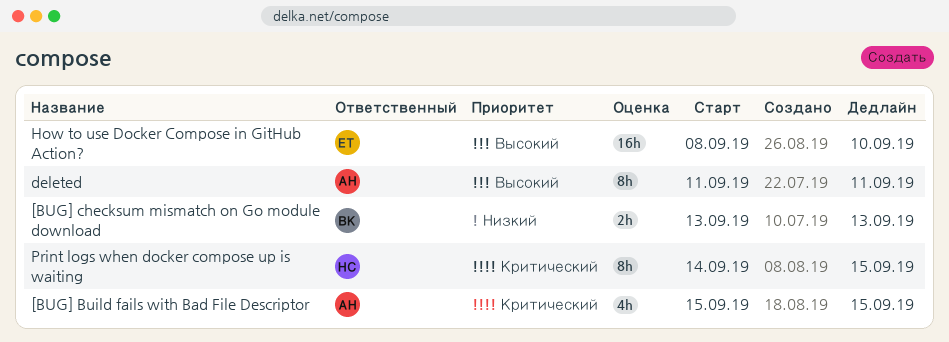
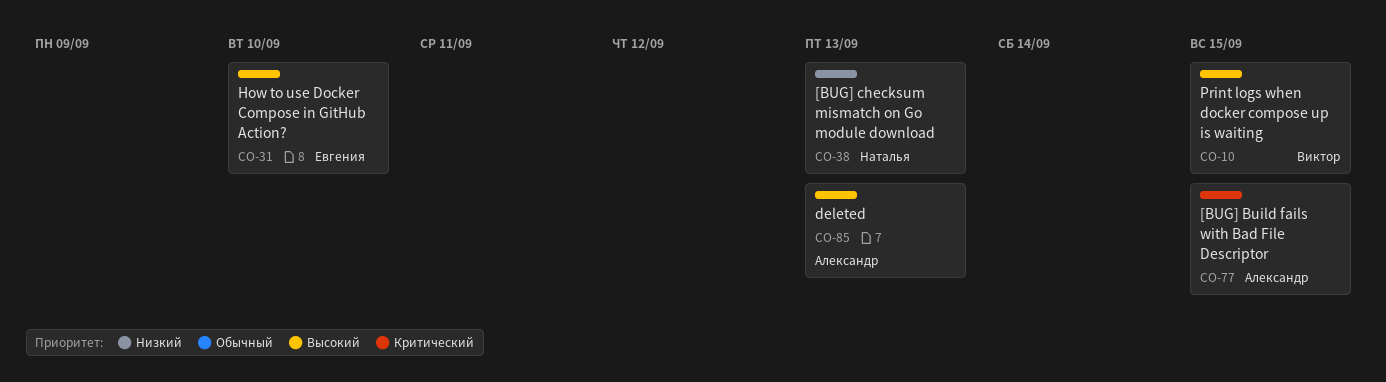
[BUG] checksum mismatch on Go module download, owner: Виктор -> Наталья
deleted, due: Sep 11 -> Sep 13
Print logs when docker compose up is waiting, owner: Наталья -> Виктор
Print logs when docker compose up is waiting, priority: Критический -> Высокий

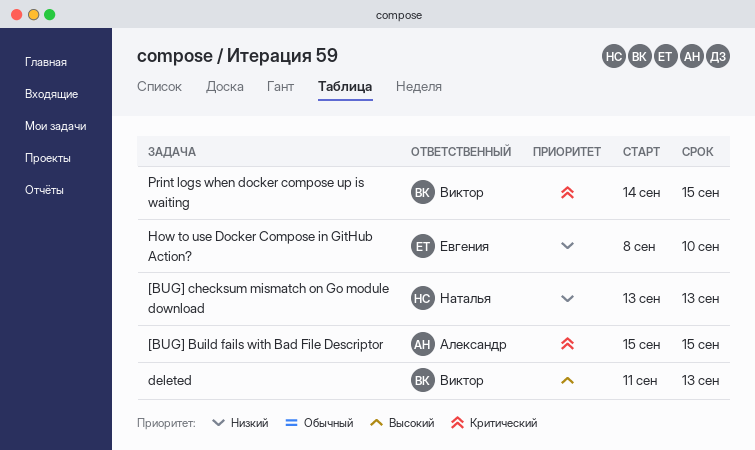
deleted, owner: Александр -> Виктор
How to use Docker Compose in GitHub Action?, priority: Высокий -> Низкий
Print logs when docker compose up is waiting, priority: Высокий -> Критический

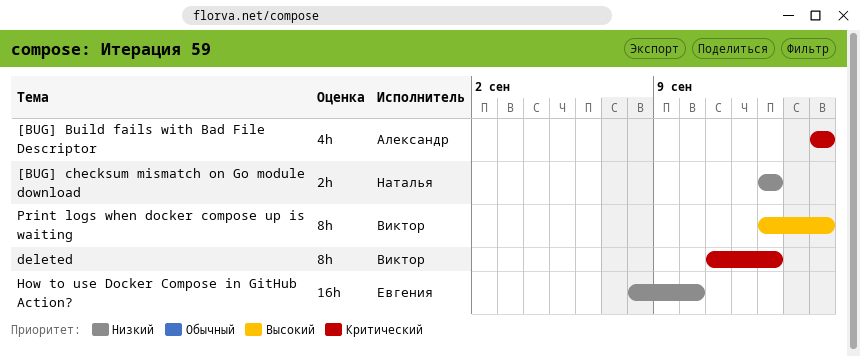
deleted, priority: Высокий -> Критический
Print logs when docker compose up is waiting, priority: Критический -> Высокий
Print logs when docker compose up is waiting, start: Sep 14 -> Sep 13

